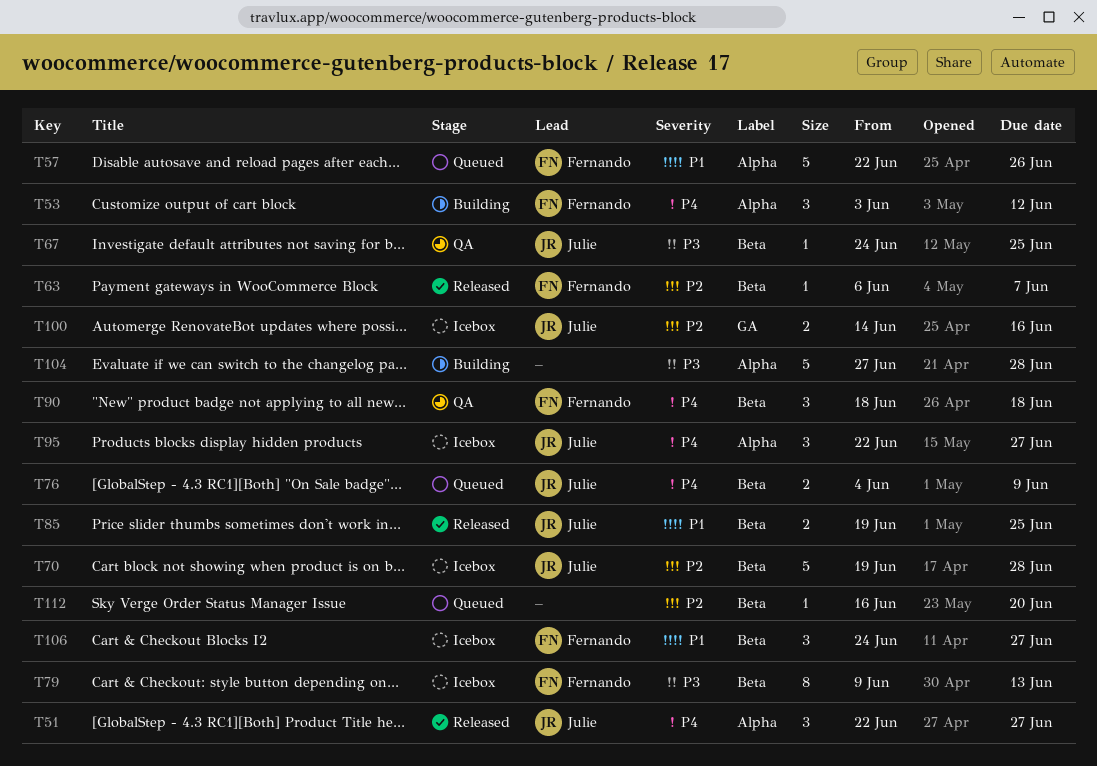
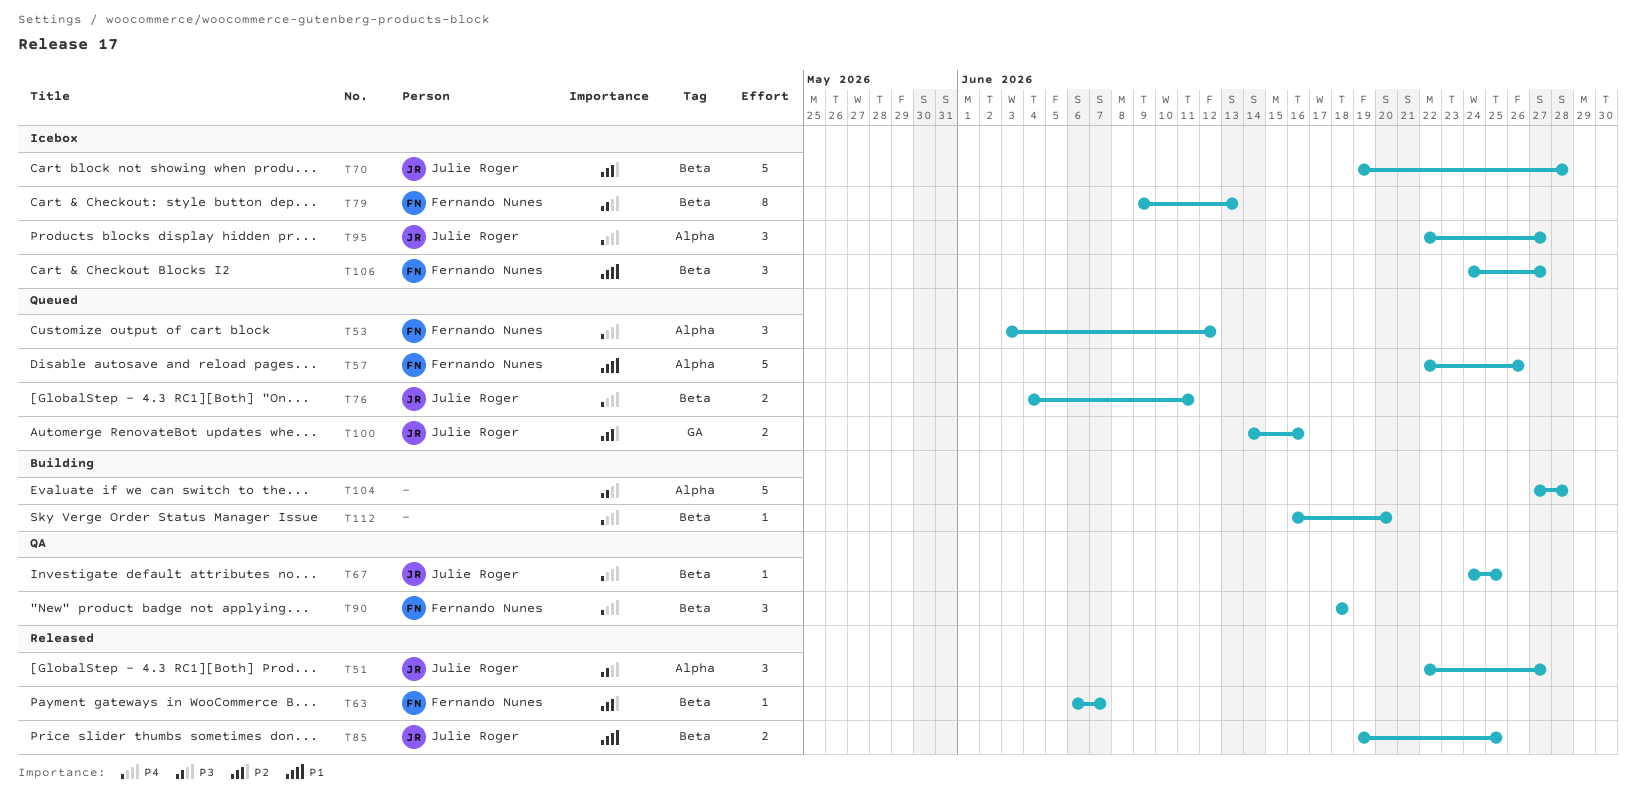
T51, priority: P4 -> P3
T53, status: Building -> Queued
T67, priority: P3 -> P4
T76, due: Jun 9 -> Jun 11
T100, status: Icebox -> Queued
T112, status: Queued -> Building
T112, priority: P2 -> P4

